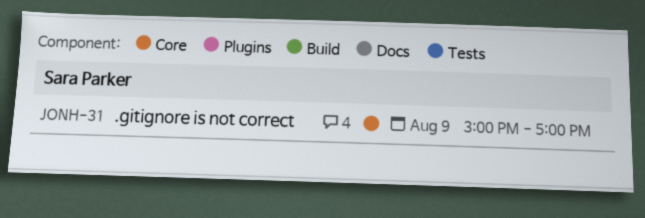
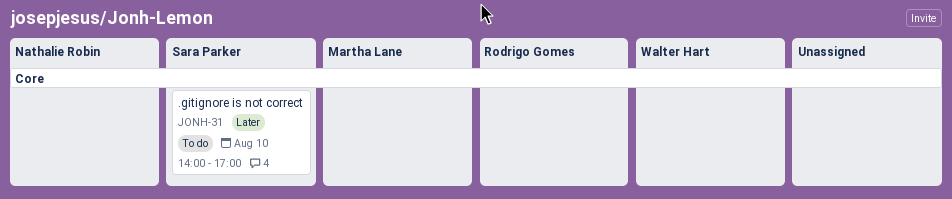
JONH-31, day: Aug 9 -> Aug 10
JONH-31, begins: 15:00 -> 14:00

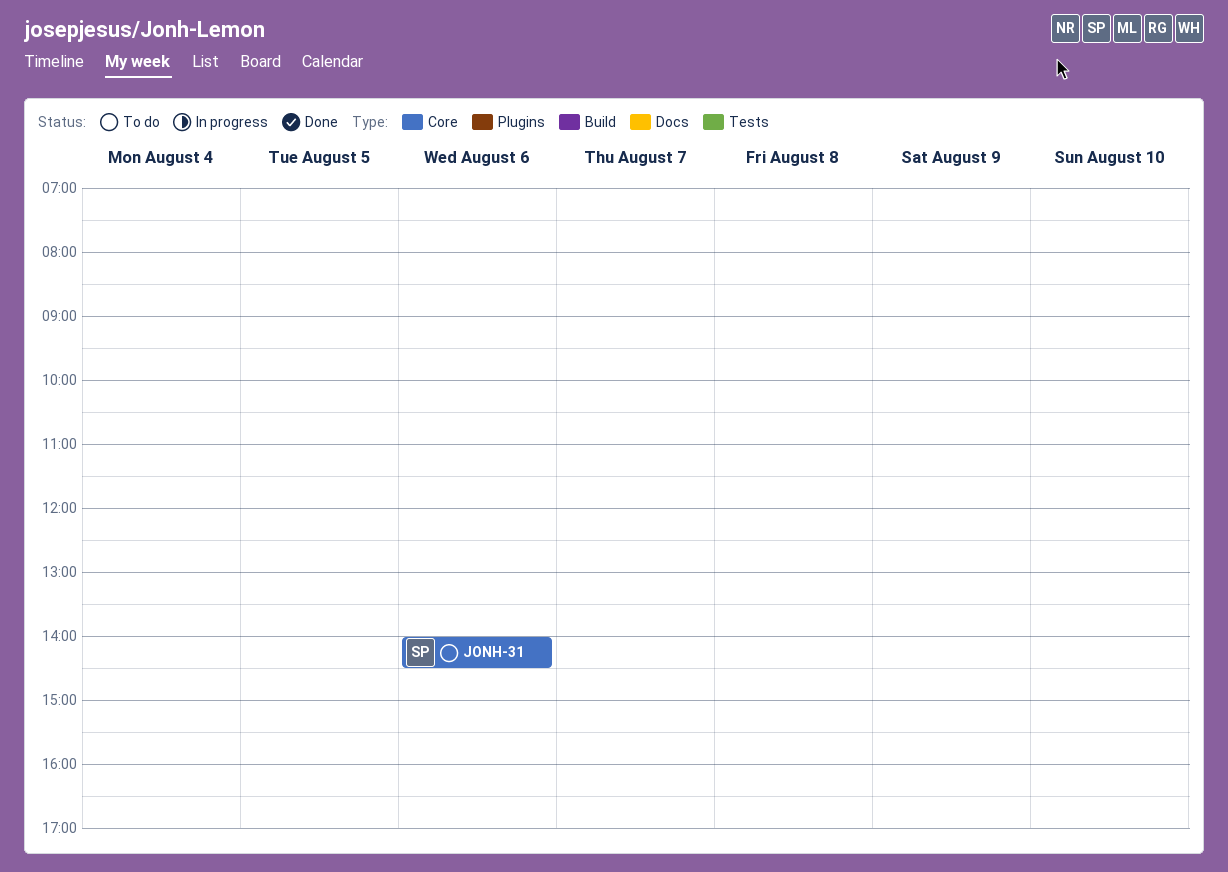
JONH-31, day: Aug 10 -> Aug 6
JONH-31, ends: 17:00 -> 14:30

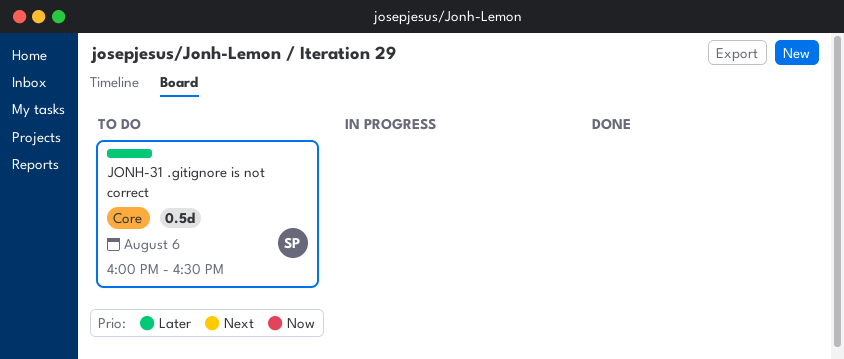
JONH-31, begins: 14:00 -> 16:00
JONH-31, ends: 14:30 -> 16:30

